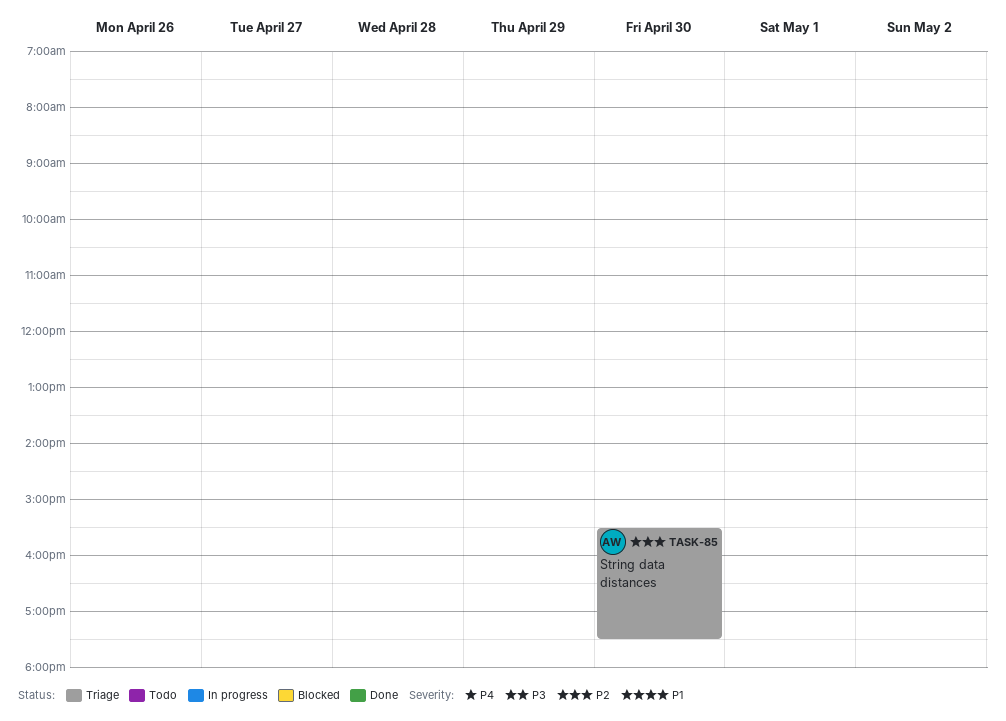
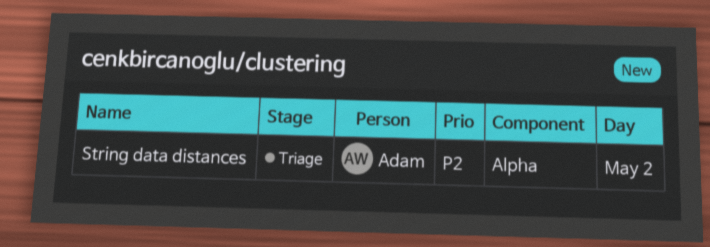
String data distances, day: Apr 30 -> May 2

